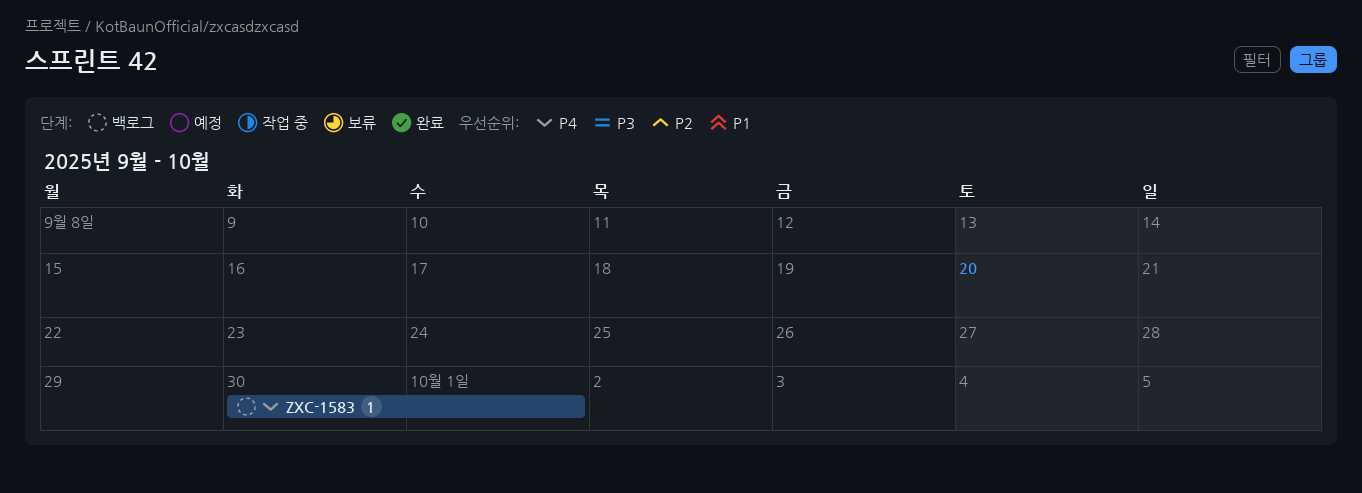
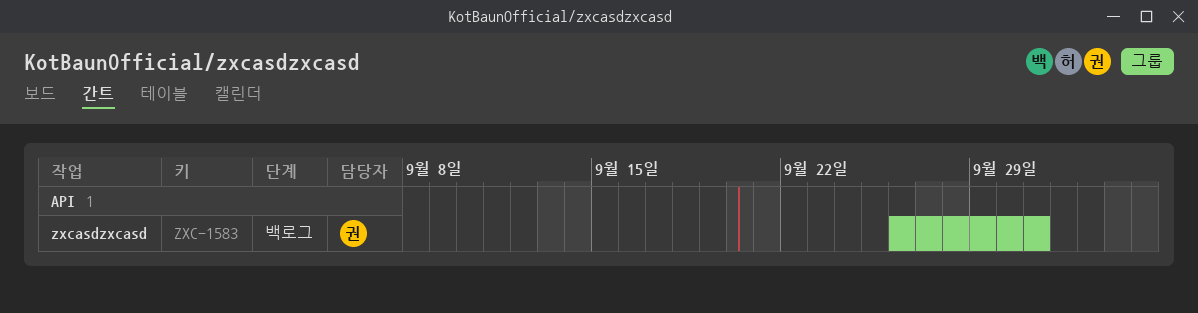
ZXC-1583, start: Sep 30 -> Sep 26

